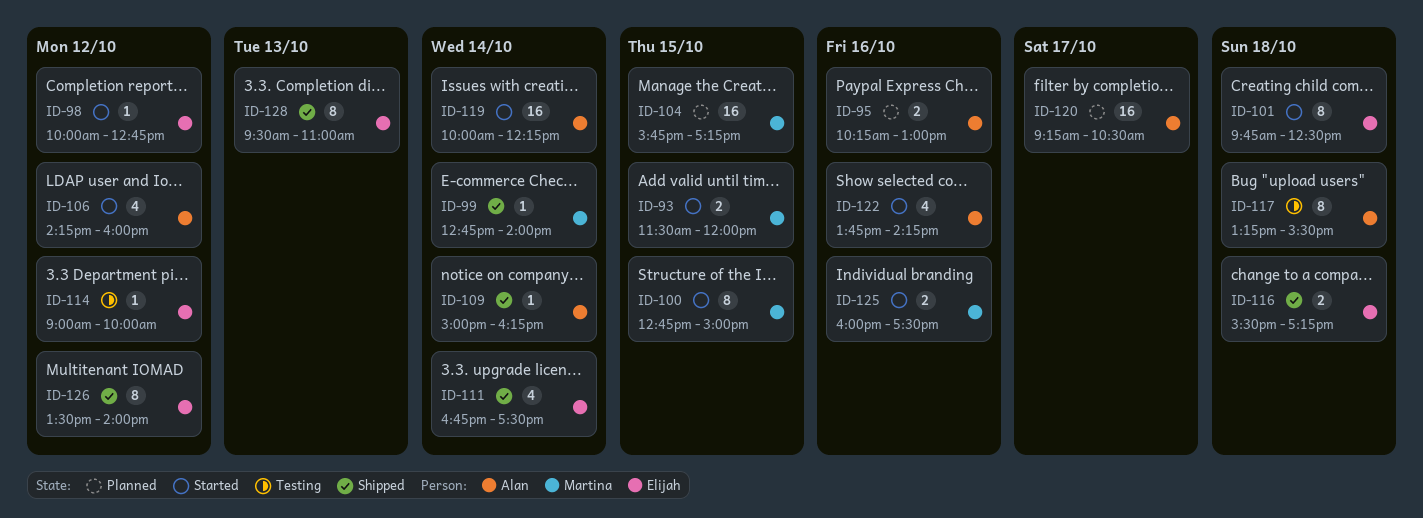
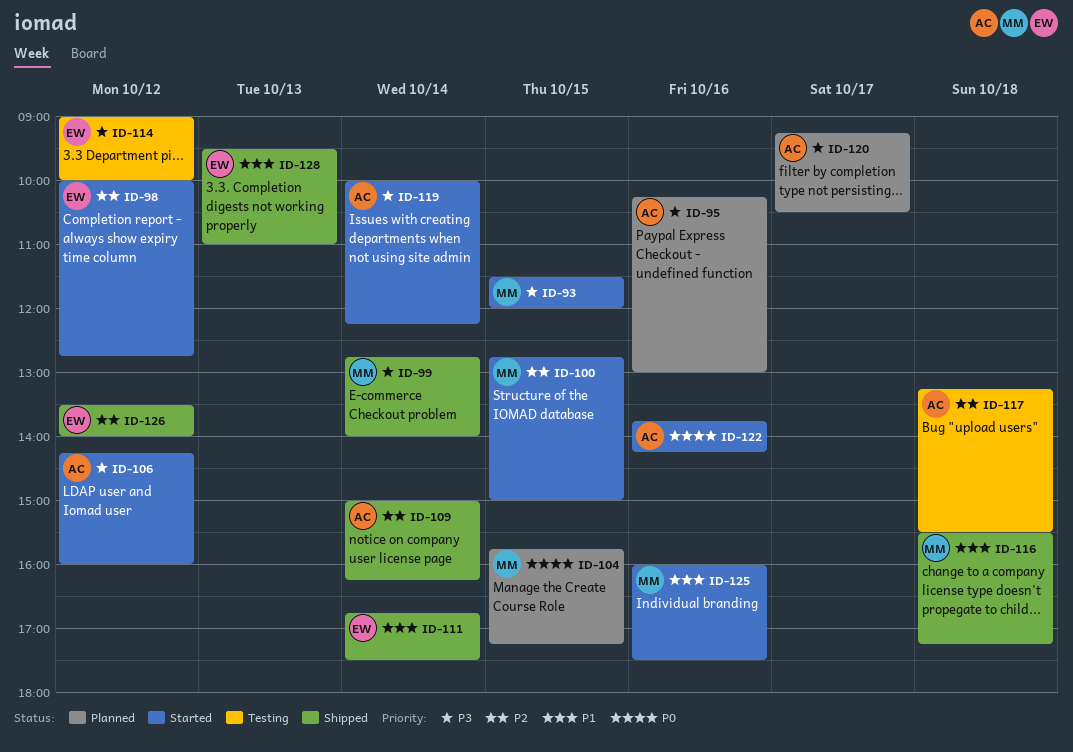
ID-101: present -> none
ID-116, owner: Elijah -> Martina

